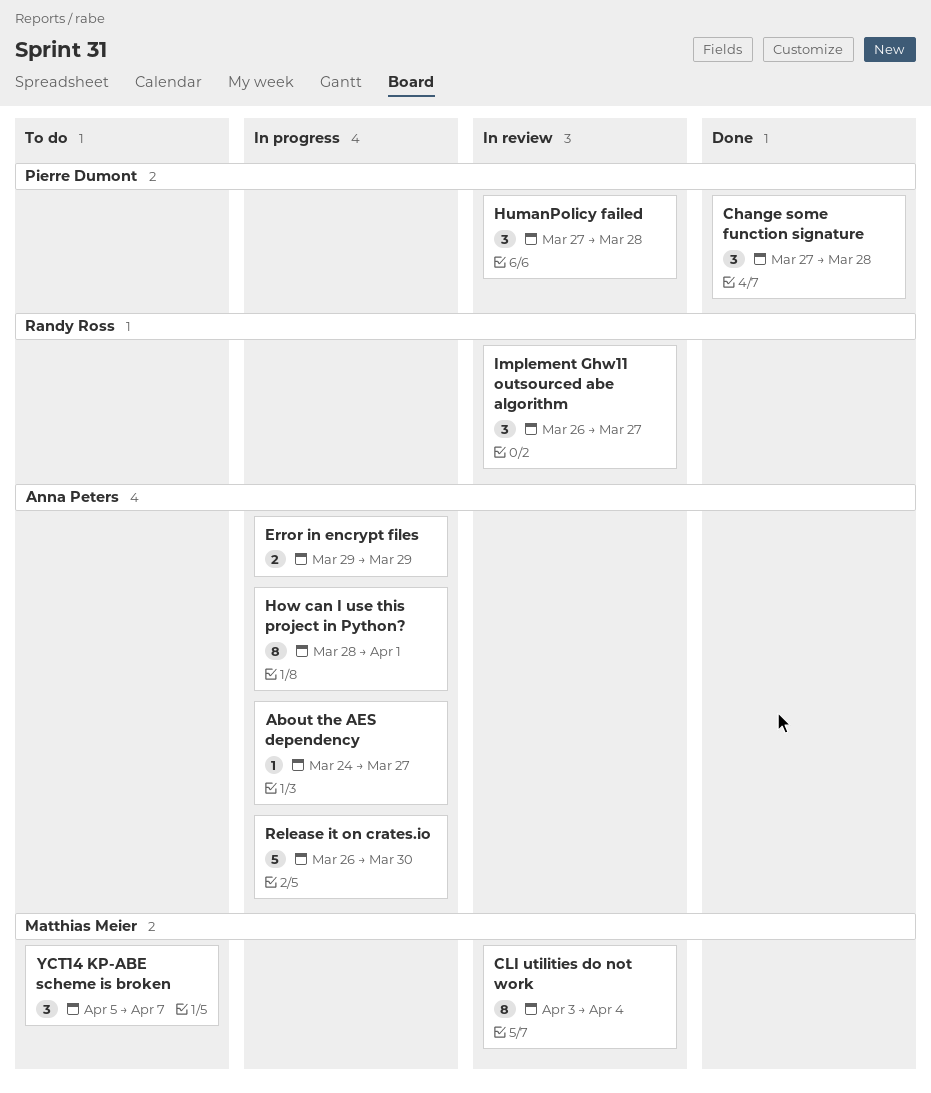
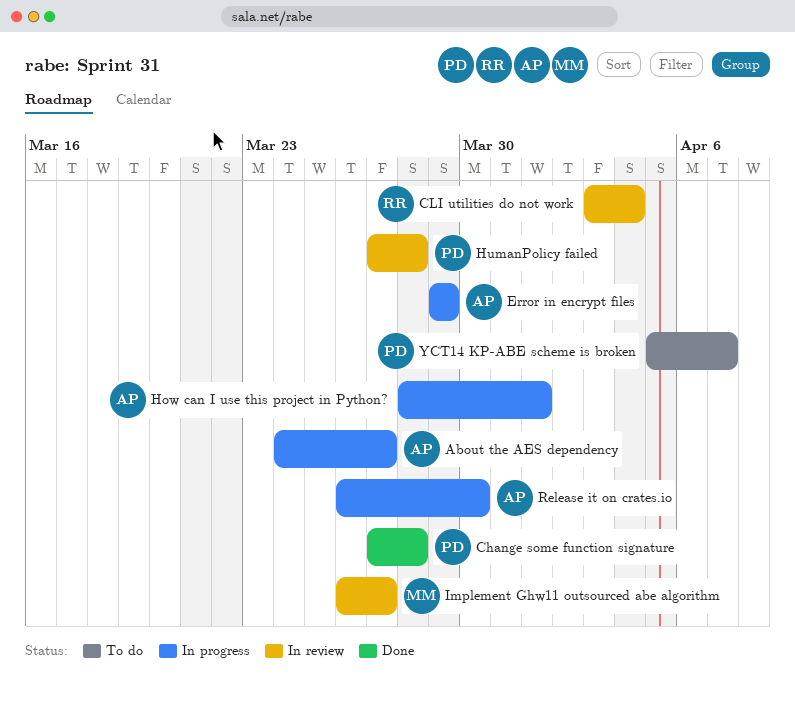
CLI utilities do not work, owner: Matthias Meier -> Randy Ross
Implement Ghw11 outsourced abe algorithm, owner: Randy Ross -> Matthias Meier
YCT14 KP-ABE scheme is broken, owner: Matthias Meier -> Pierre Dumont

